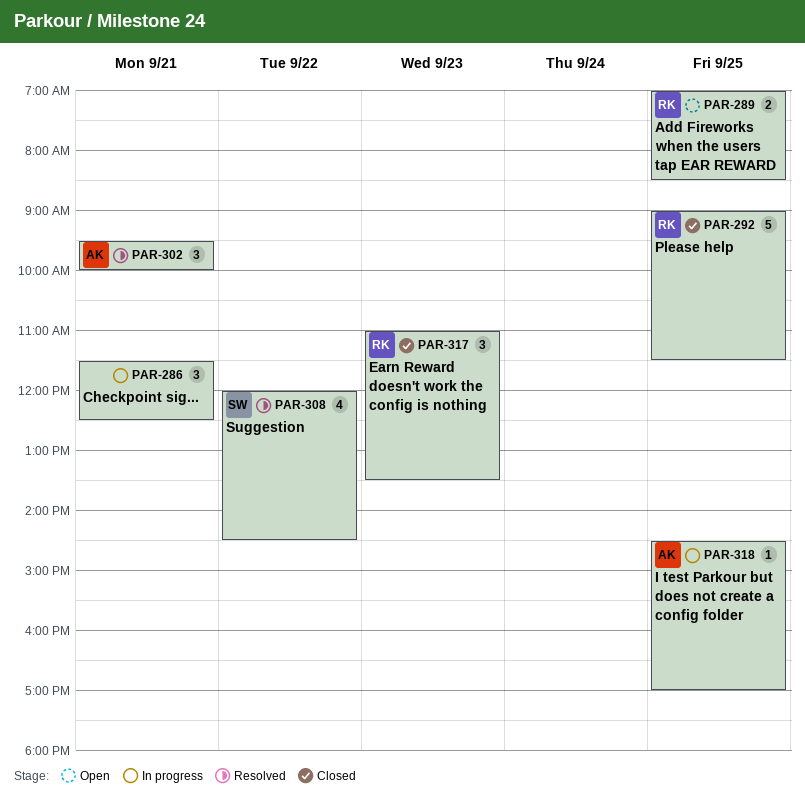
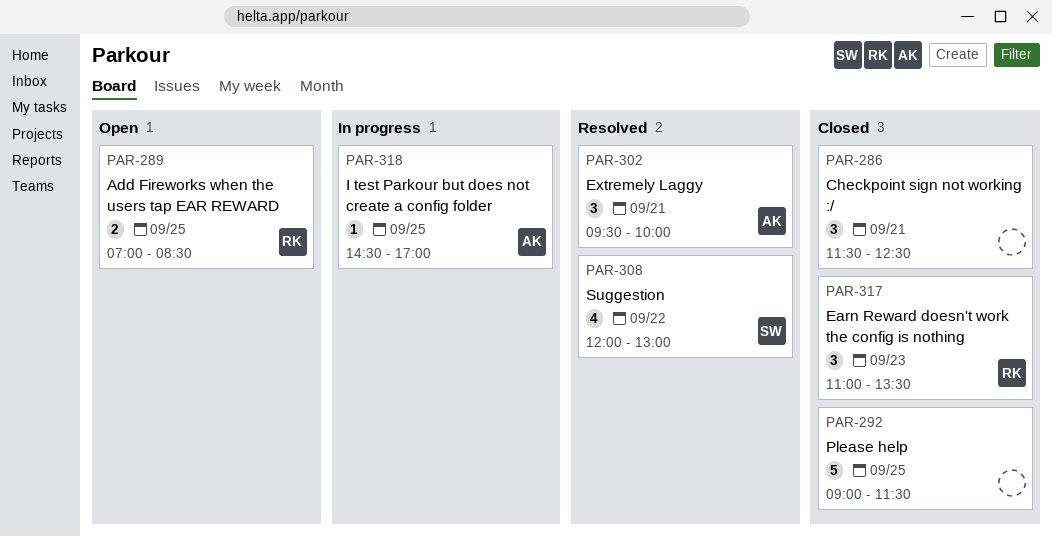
PAR-286, status: In progress -> Closed
PAR-292, owner: RK -> none
PAR-308, ends: 14:30 -> 13:00

